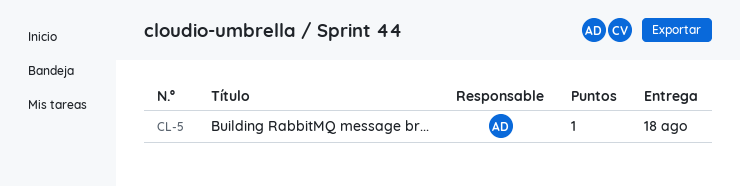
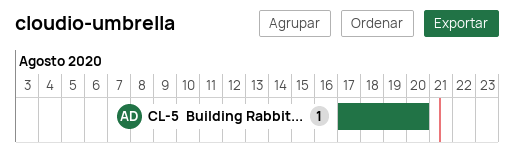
CL-5, due: Aug 18 -> Aug 20

